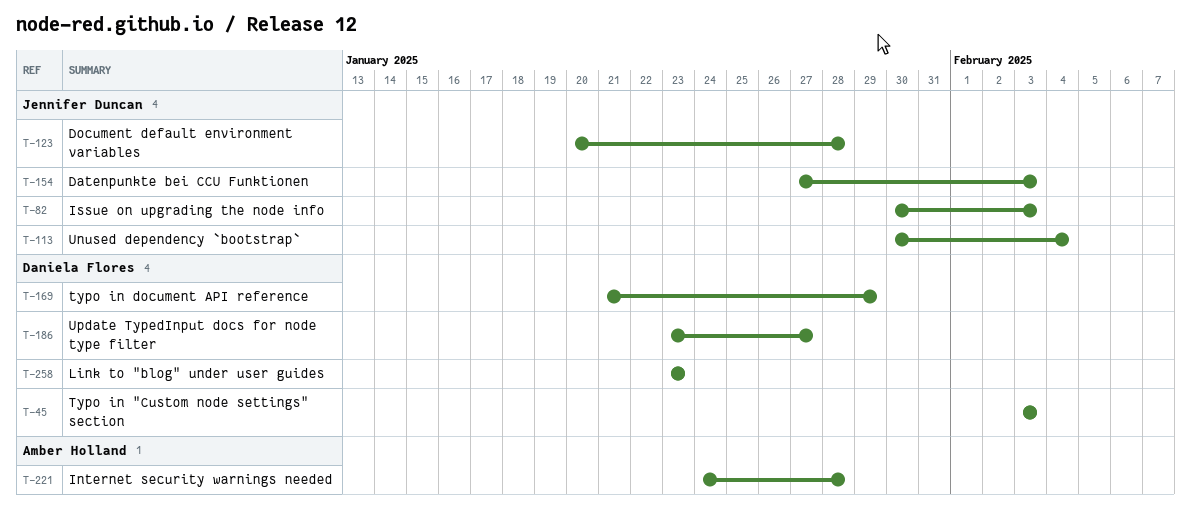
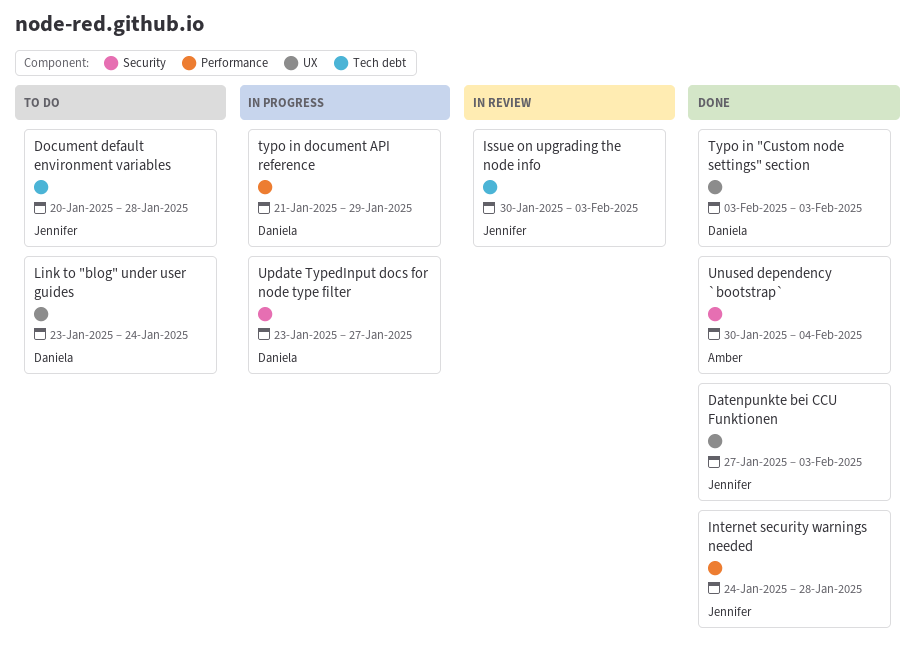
Internet security warnings needed, owner: Amber Holland -> Jennifer Duncan
Link to "blog" under user guides, due: Jan 23 -> Jan 24
Unused dependency `bootstrap`, owner: Jennifer Duncan -> Amber Holland

